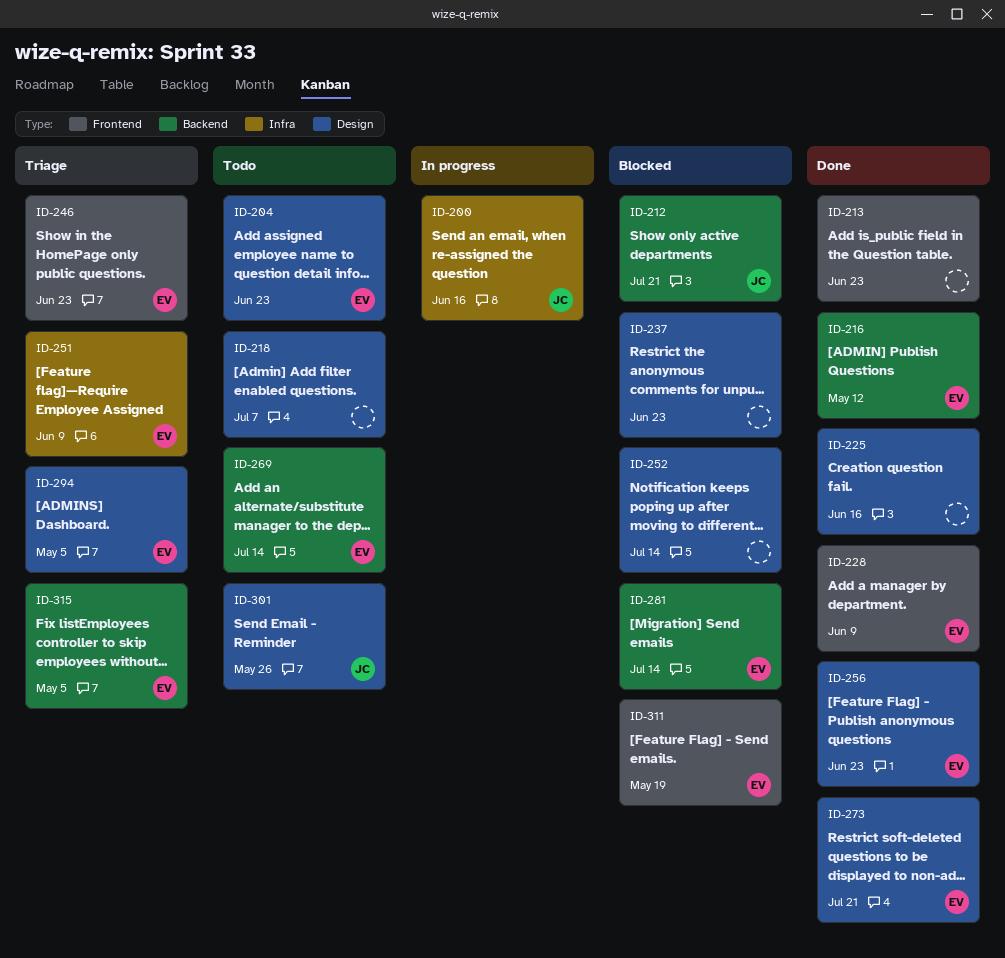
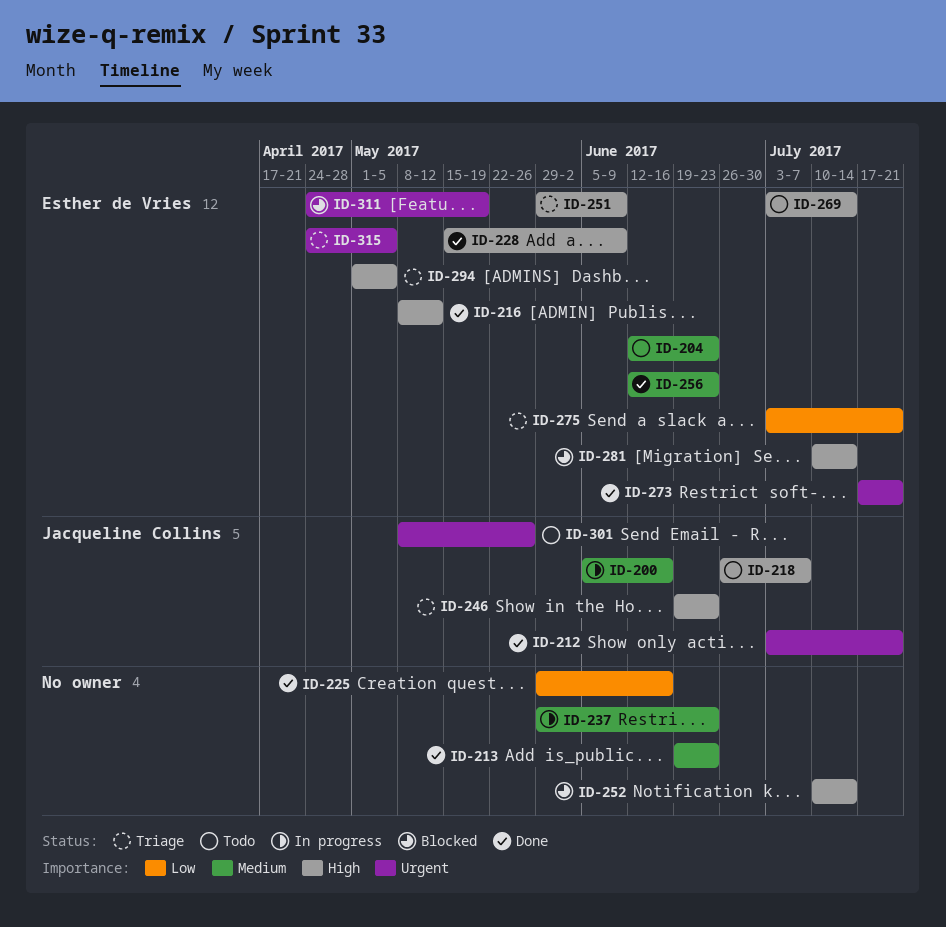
ID-212, status: Blocked -> Done
ID-218, owner: none -> Jacqueline Collins
ID-237, status: Blocked -> In progress
ID-246, owner: Esther de Vries -> Jacqueline Collins
ID-275: none -> present

